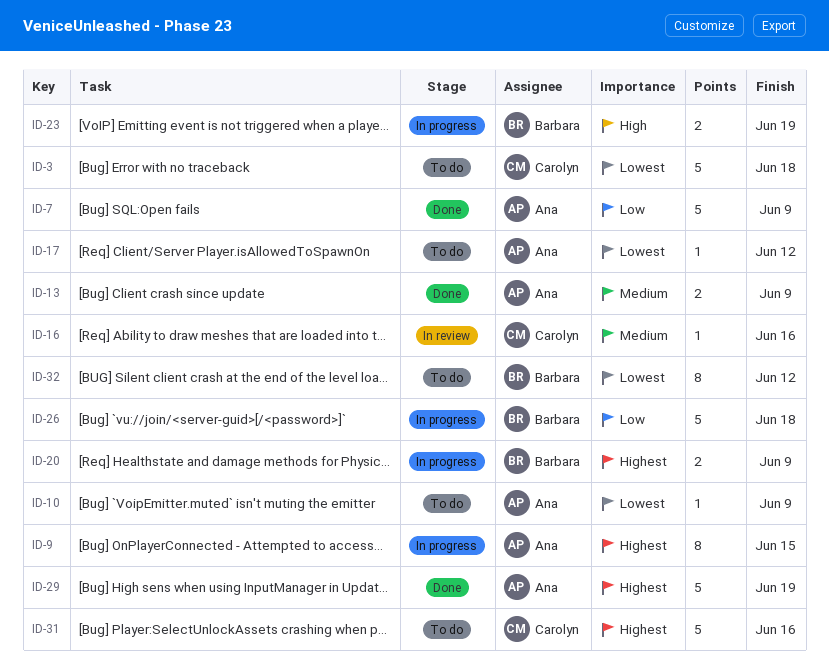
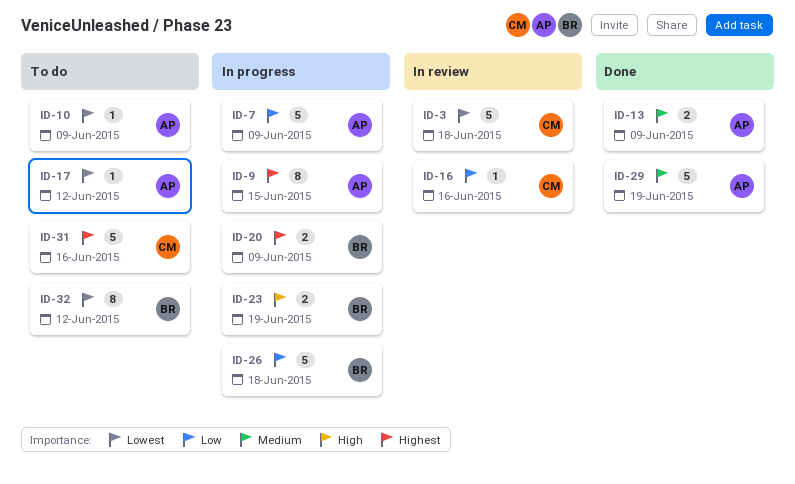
ID-3, status: To do -> In review
ID-7, status: Done -> In progress
ID-16, priority: Medium -> Low
ID-29, priority: Highest -> Medium

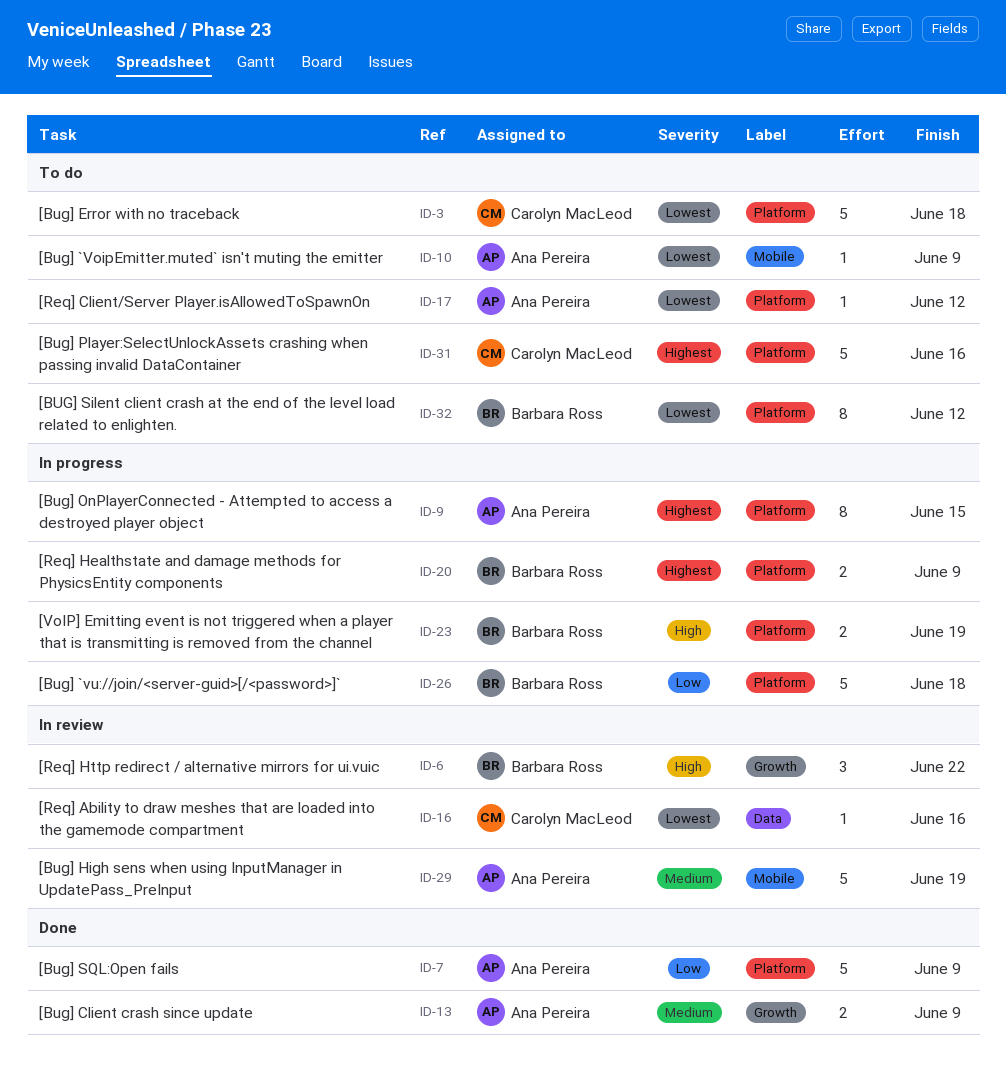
ID-3, status: In review -> To do
ID-6: none -> present
ID-7, status: In progress -> Done
ID-16, priority: Low -> Lowest
ID-29, status: Done -> In review

